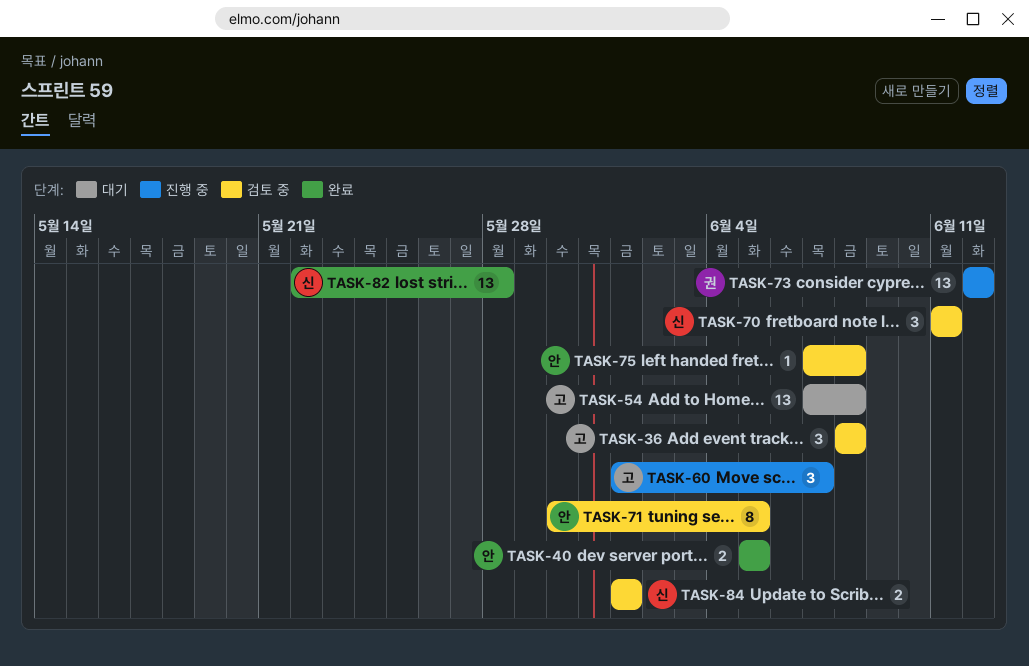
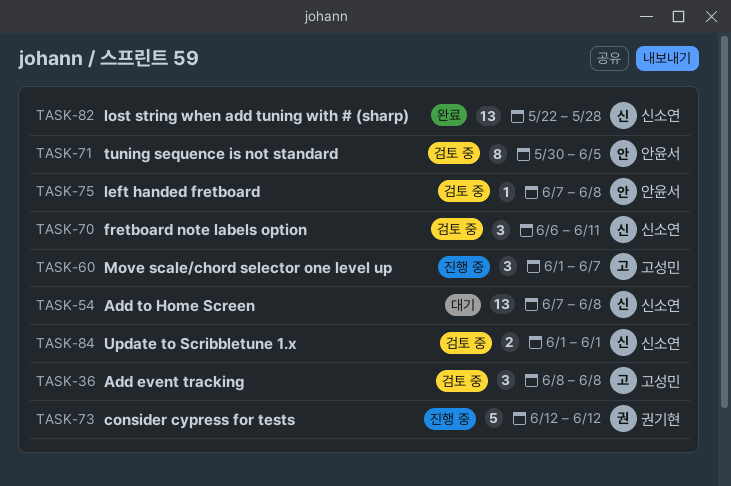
TASK-40: present -> none
TASK-54, owner: 고성민 -> 신소연
TASK-70, start: Jun 11 -> Jun 6
TASK-73, estimate: 13 -> 5

